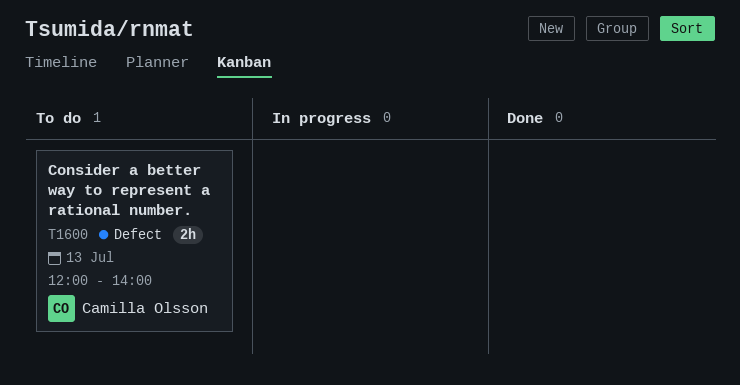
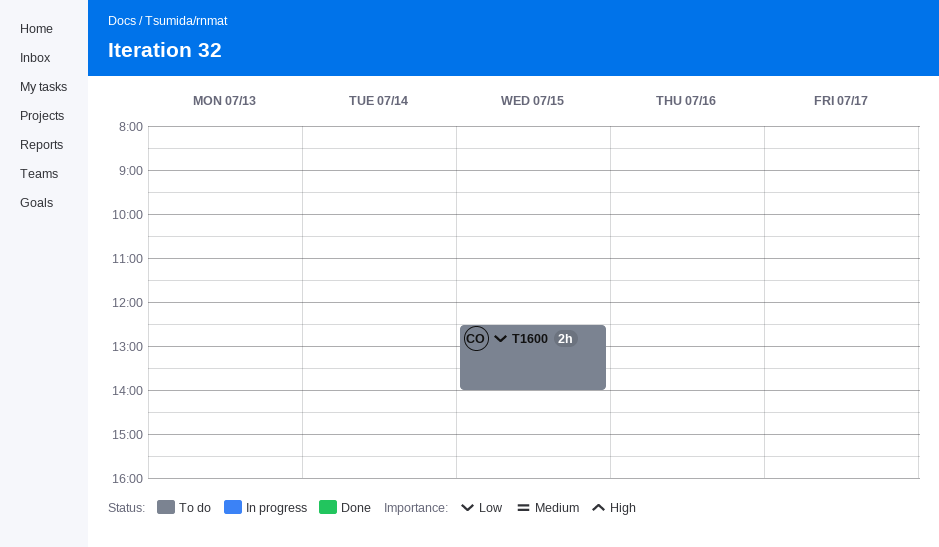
T1600, day: Jul 13 -> Jul 15
T1600, begins: 12:00 -> 12:30

